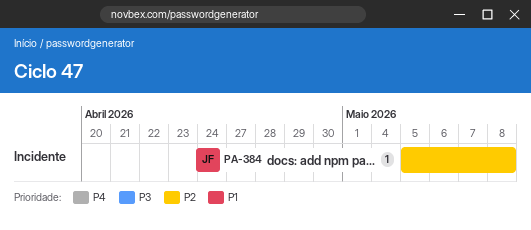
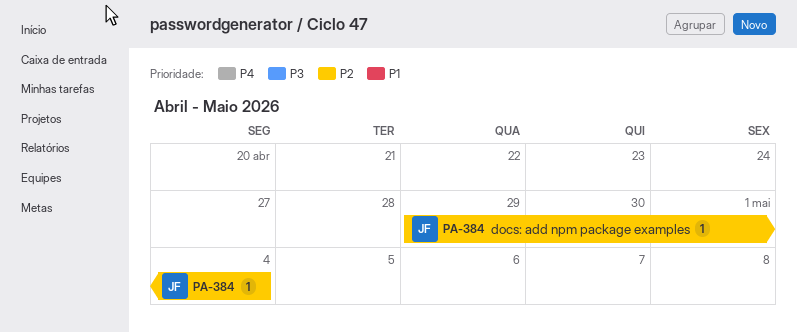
PA-384, start: May 5 -> Apr 29
PA-384, due: May 8 -> May 4

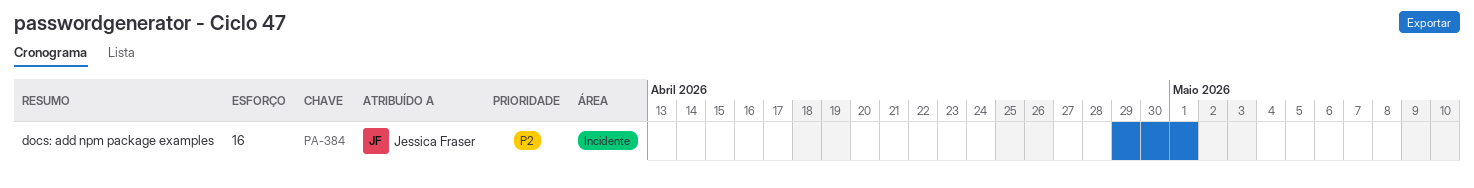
PA-384, estimate: 1 -> 16
PA-384, due: May 4 -> May 1

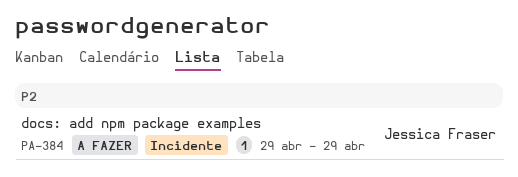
PA-384, estimate: 16 -> 1
PA-384, due: May 1 -> Apr 29

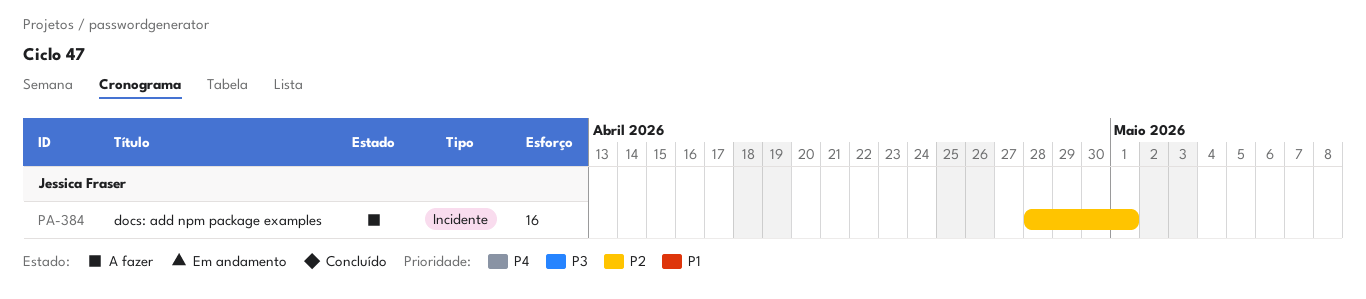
PA-384, estimate: 1 -> 16
PA-384, start: Apr 29 -> Apr 28
PA-384, due: Apr 29 -> May 1

